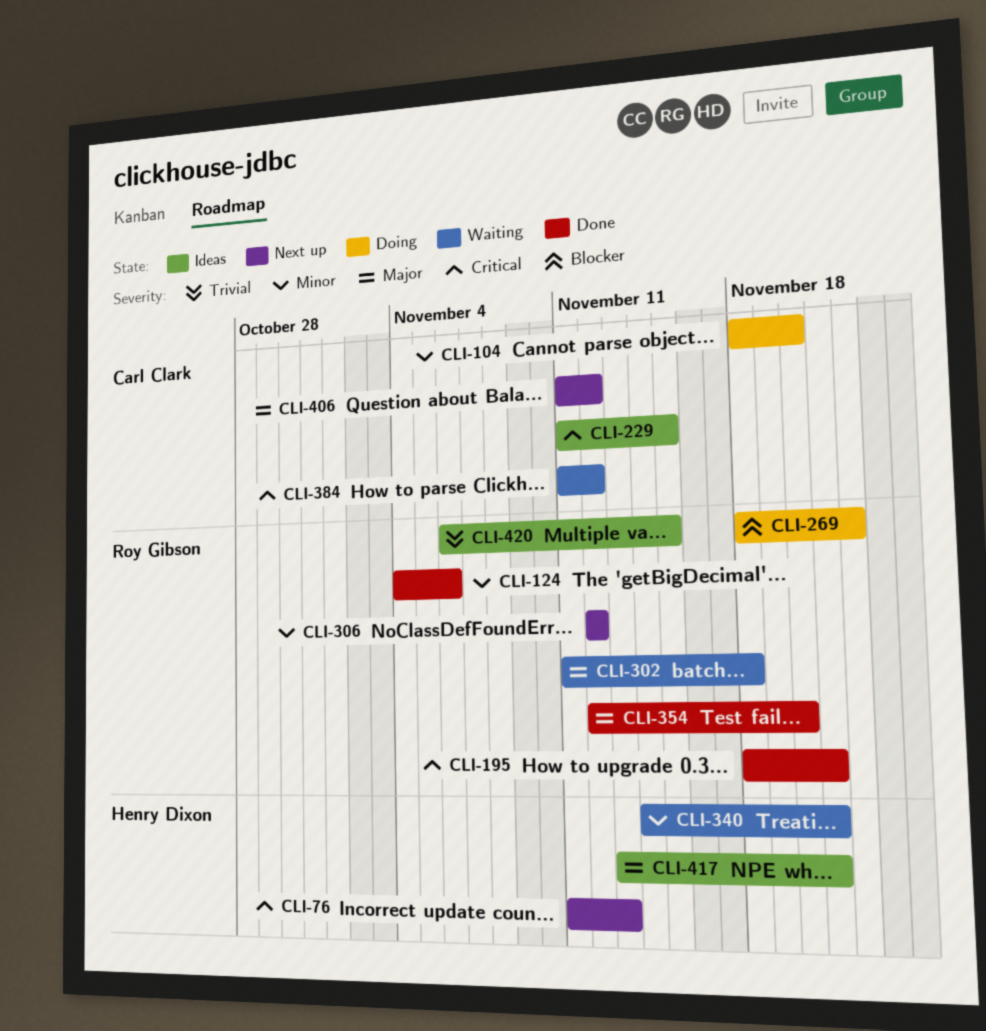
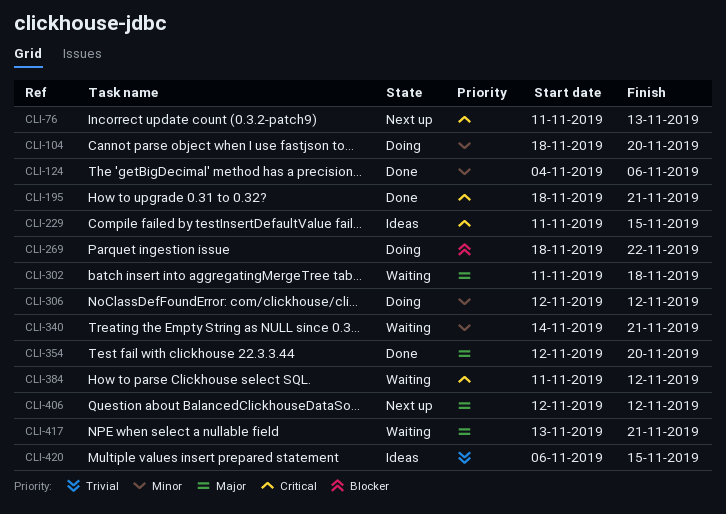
CLI-306, status: Next up -> Doing
CLI-406, start: Nov 11 -> Nov 12
CLI-417, status: Ideas -> Waiting

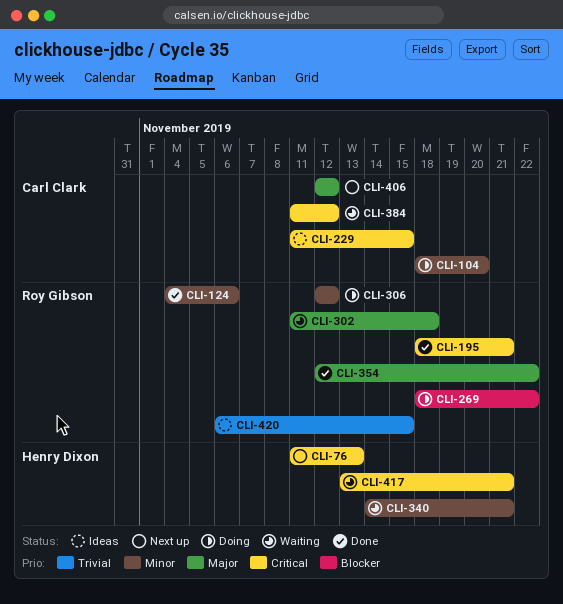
CLI-354, due: Nov 20 -> Nov 22
CLI-417, priority: Major -> Critical

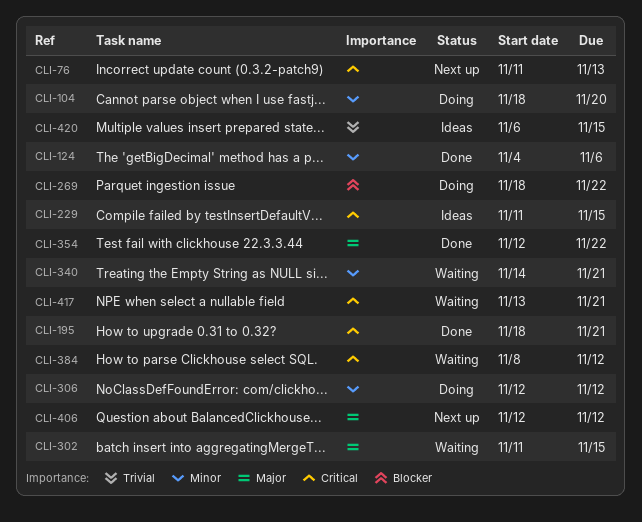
CLI-302, due: Nov 18 -> Nov 15
CLI-384, start: Nov 11 -> Nov 8

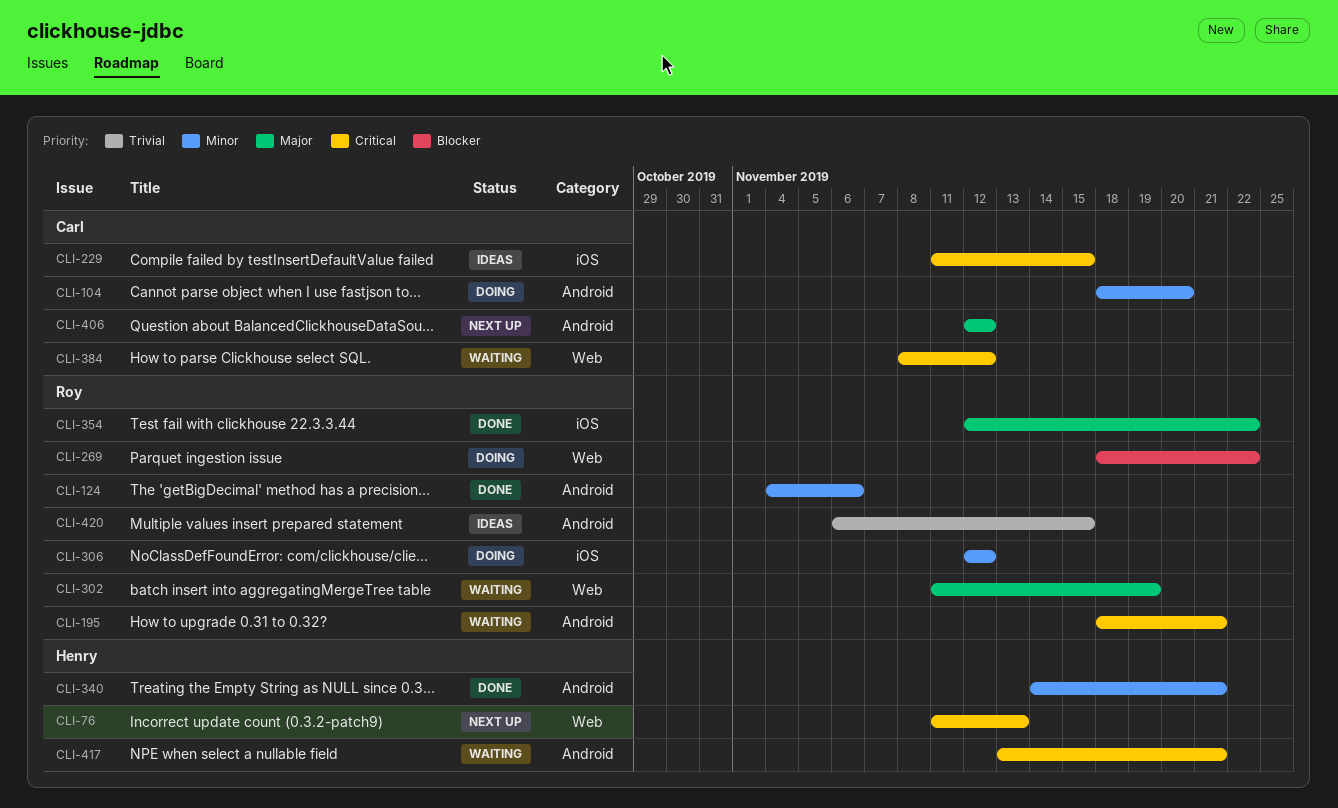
CLI-195, status: Done -> Waiting
CLI-302, due: Nov 15 -> Nov 19
CLI-340, status: Waiting -> Done

